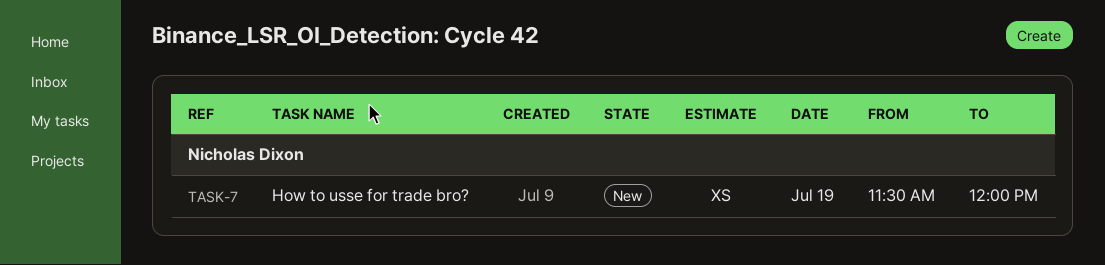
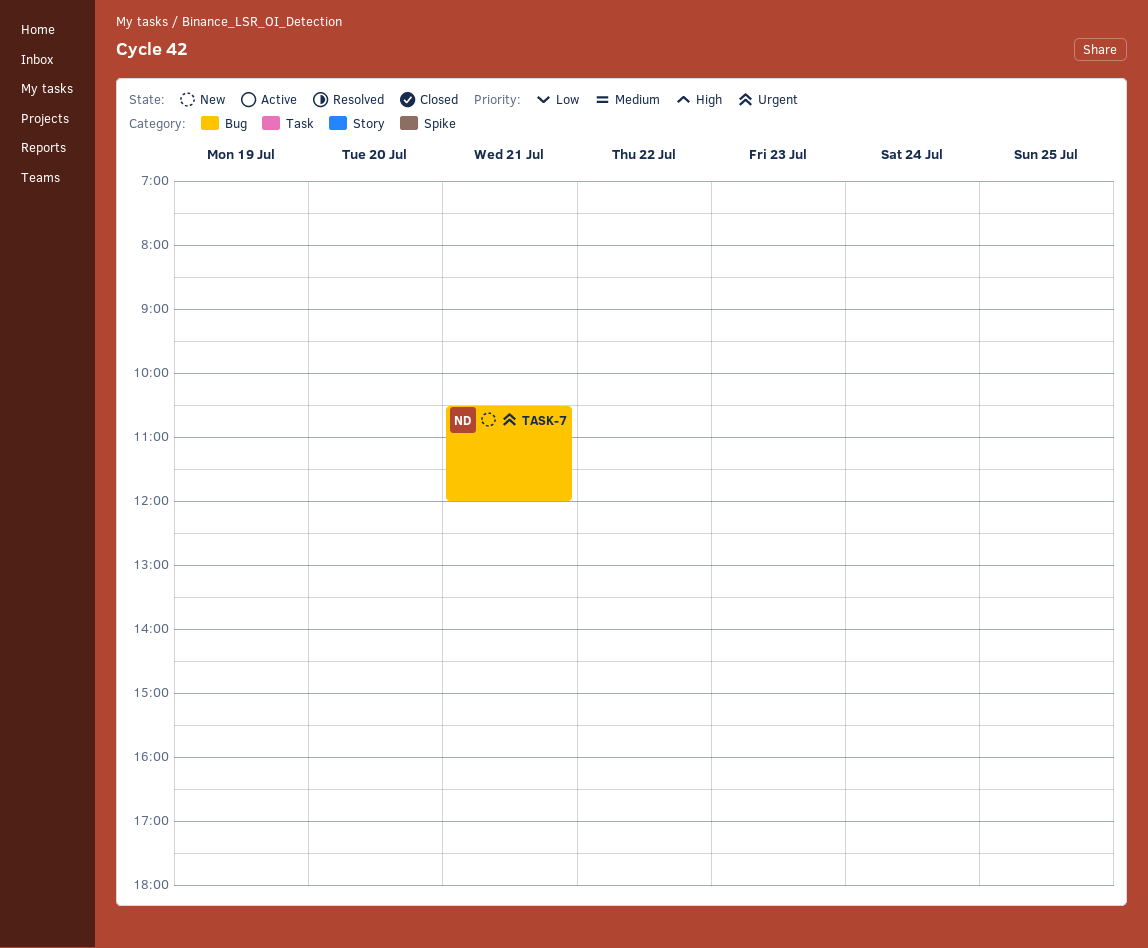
TASK-7, day: Jul 19 -> Jul 21
TASK-7, begins: 11:30 -> 10:30

